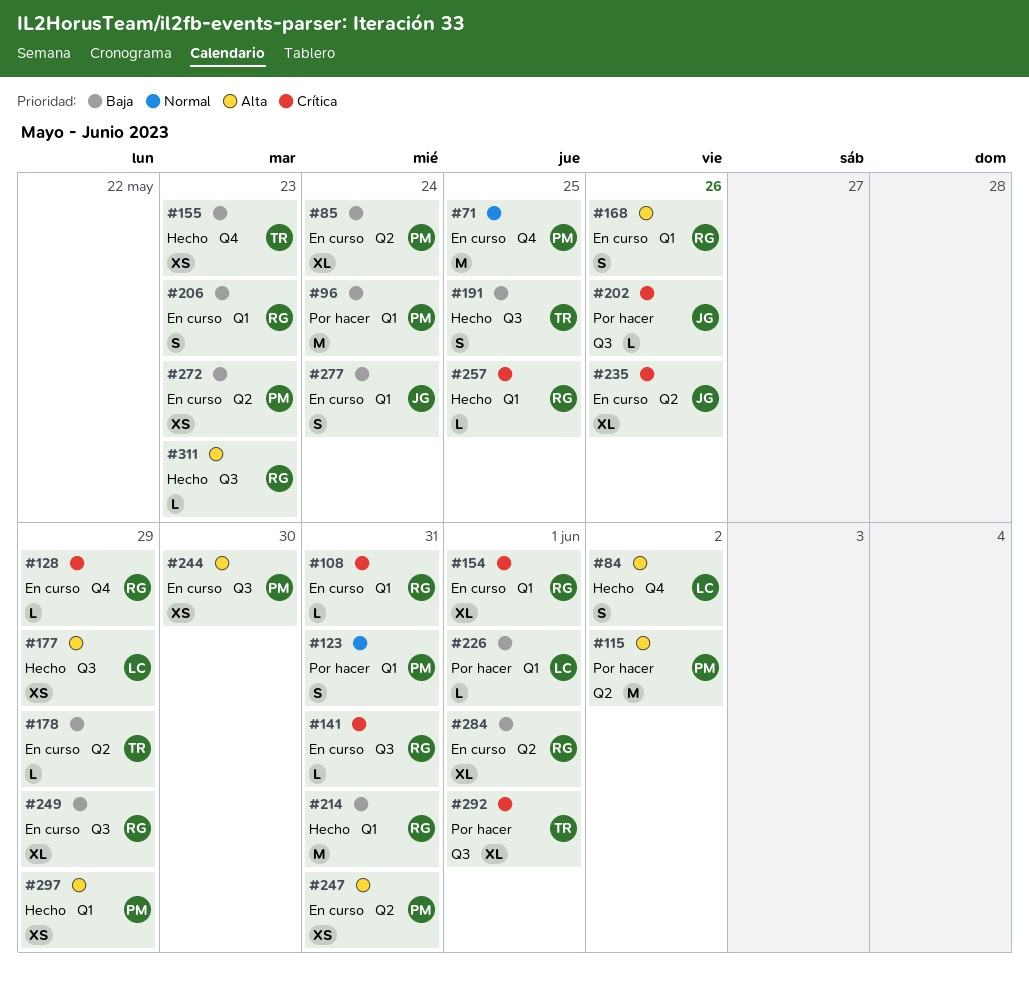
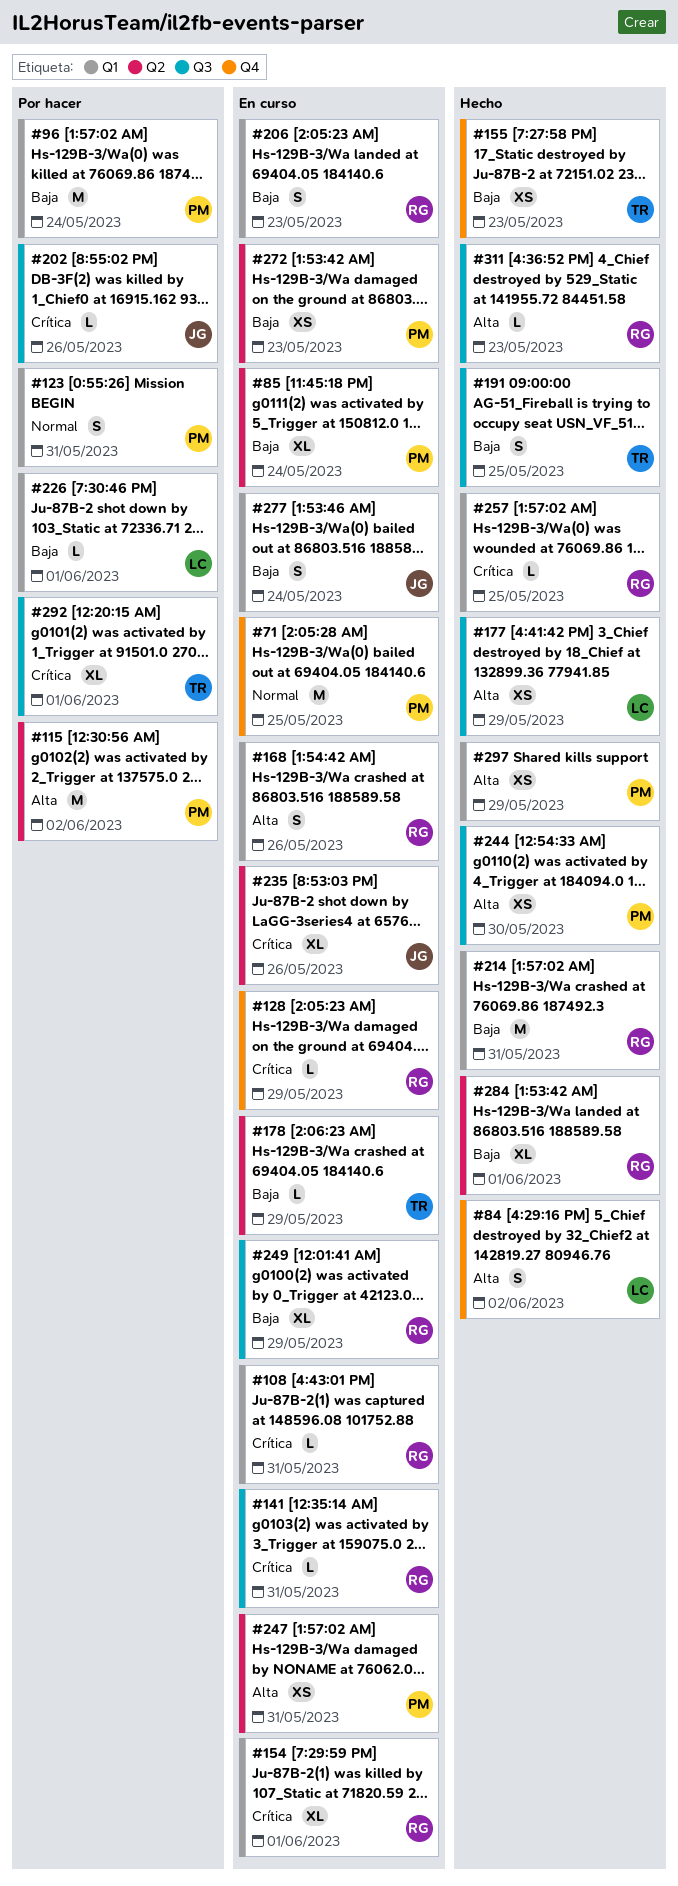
#244, status: En curso -> Hecho
#284, status: En curso -> Hecho

